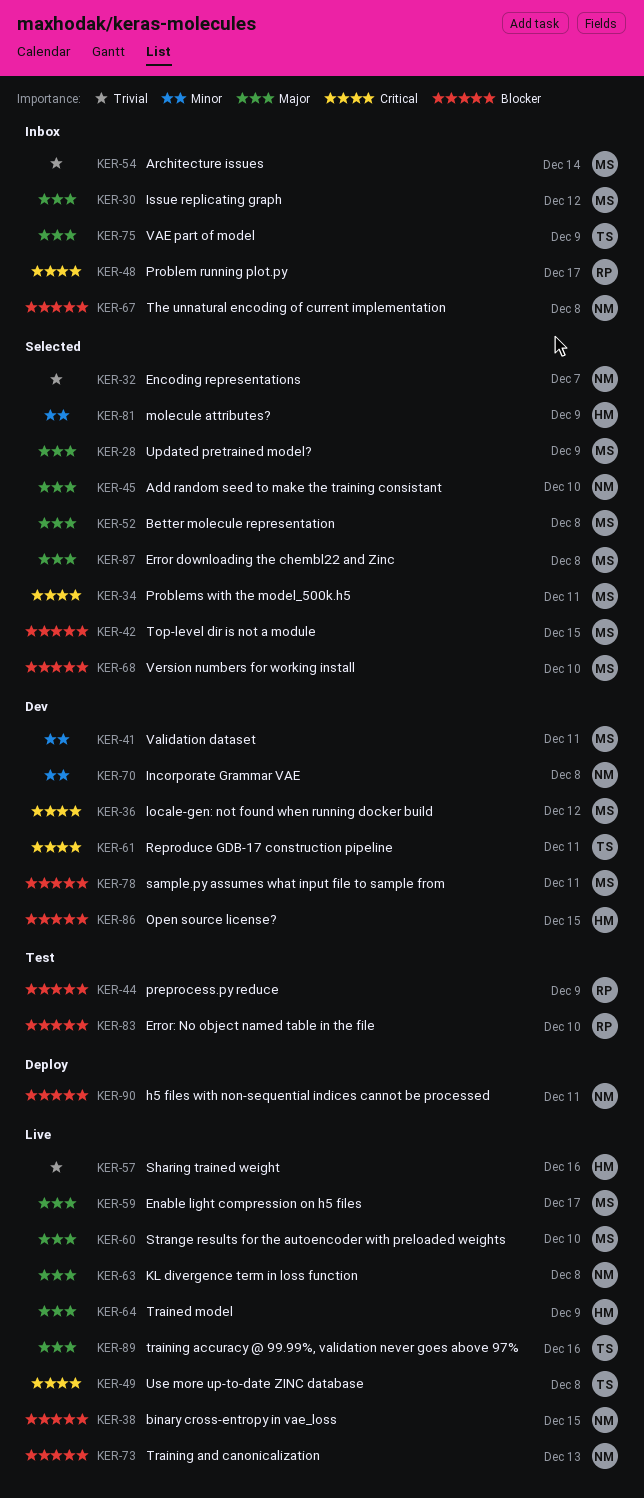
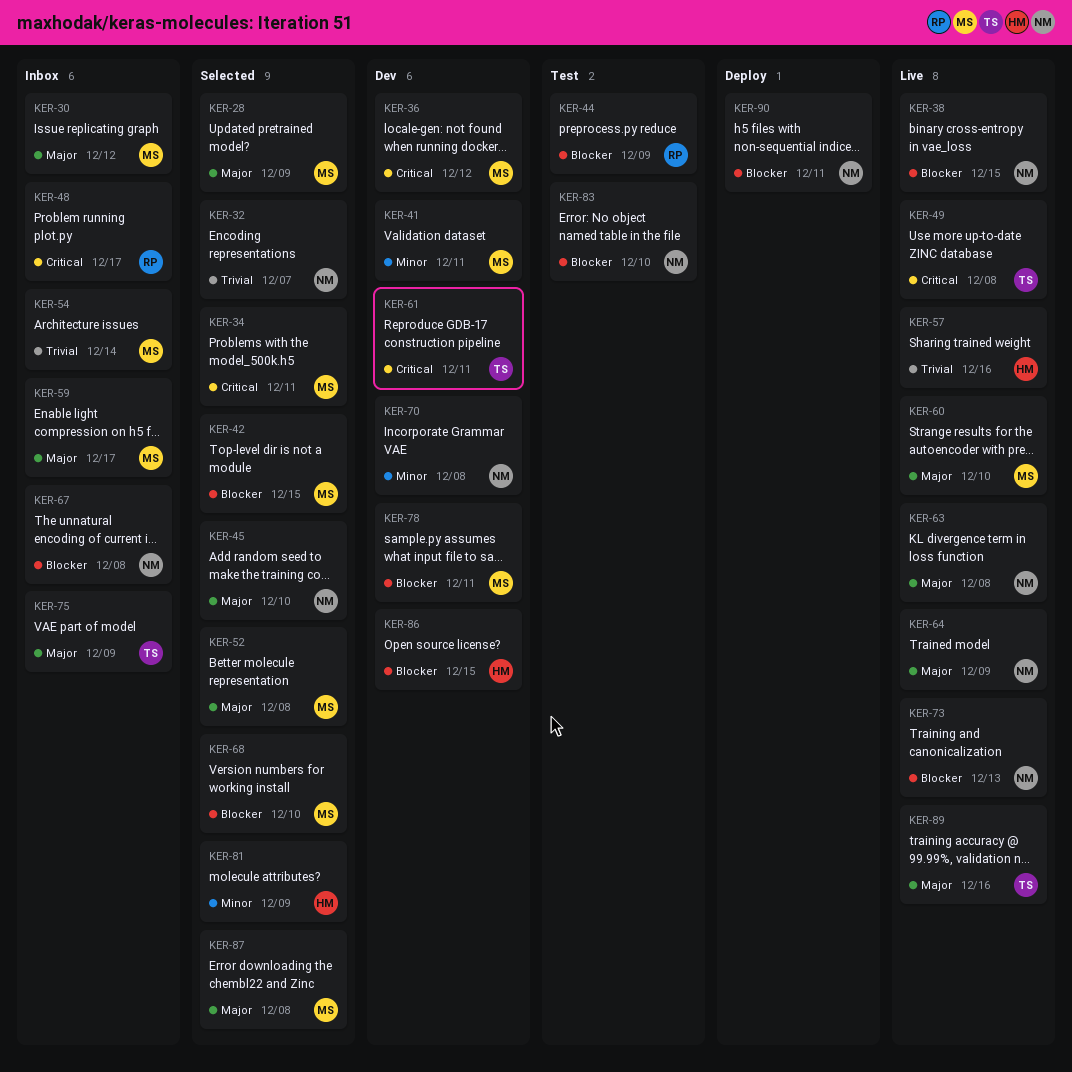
KER-59, status: Live -> Inbox
KER-64, owner: HM -> NM
KER-83, owner: RP -> NM

